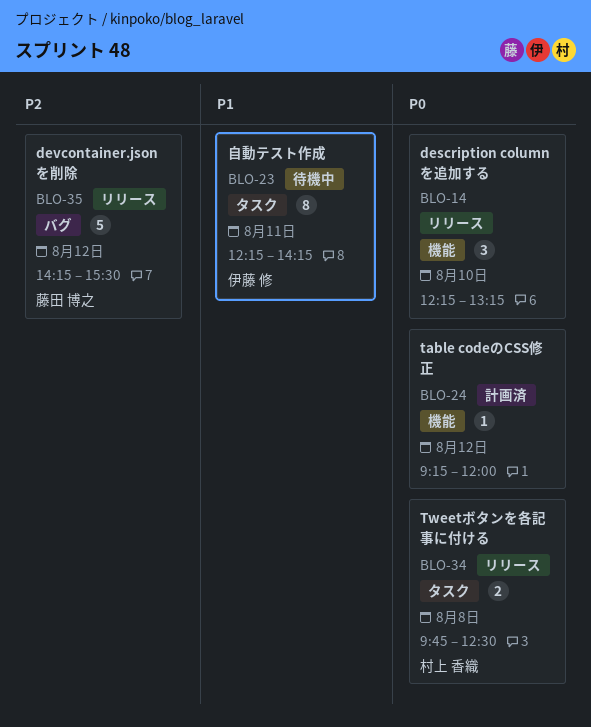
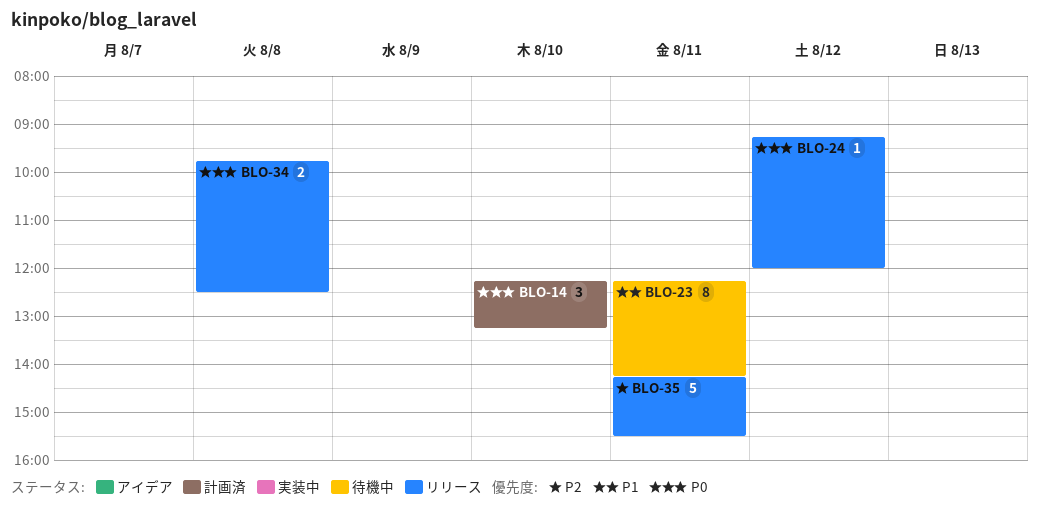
BLO-14, status: リリース -> 計画済
BLO-24, status: 計画済 -> リリース
BLO-35, day: Aug 12 -> Aug 11

